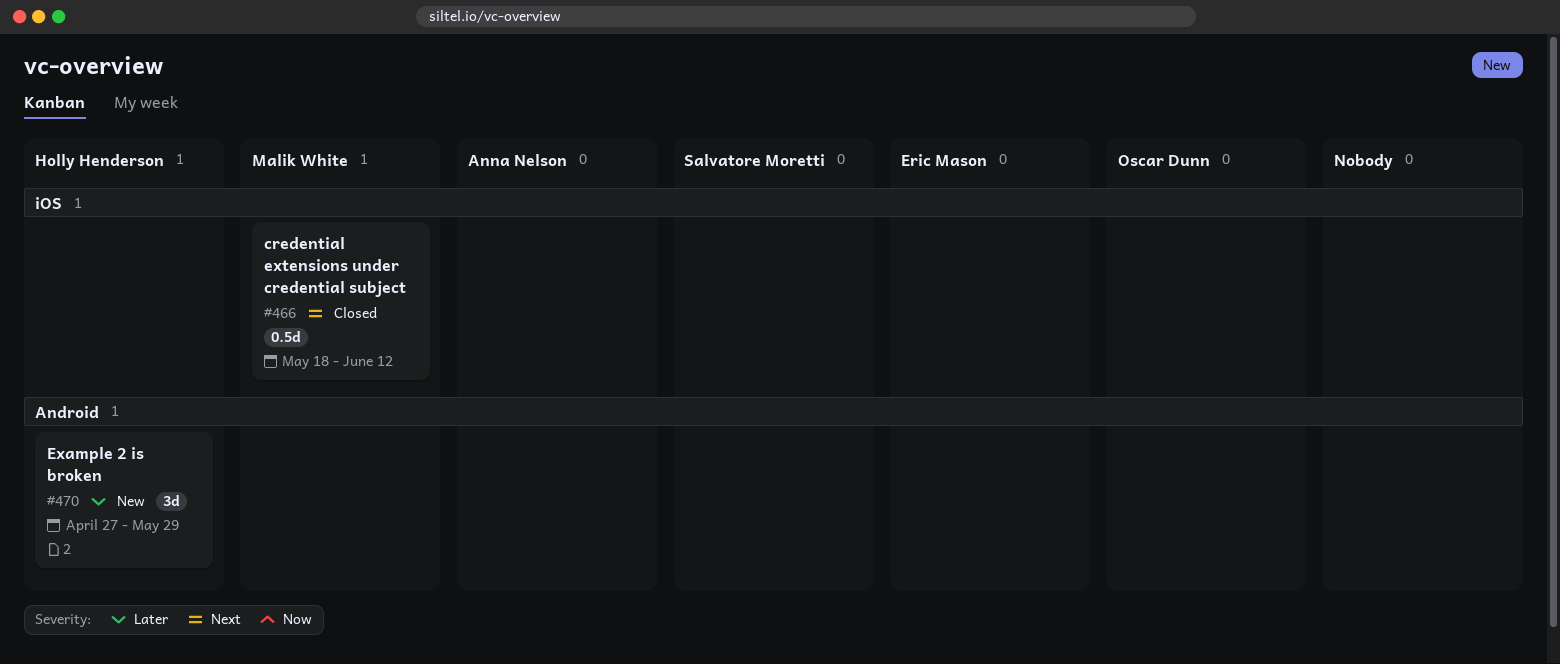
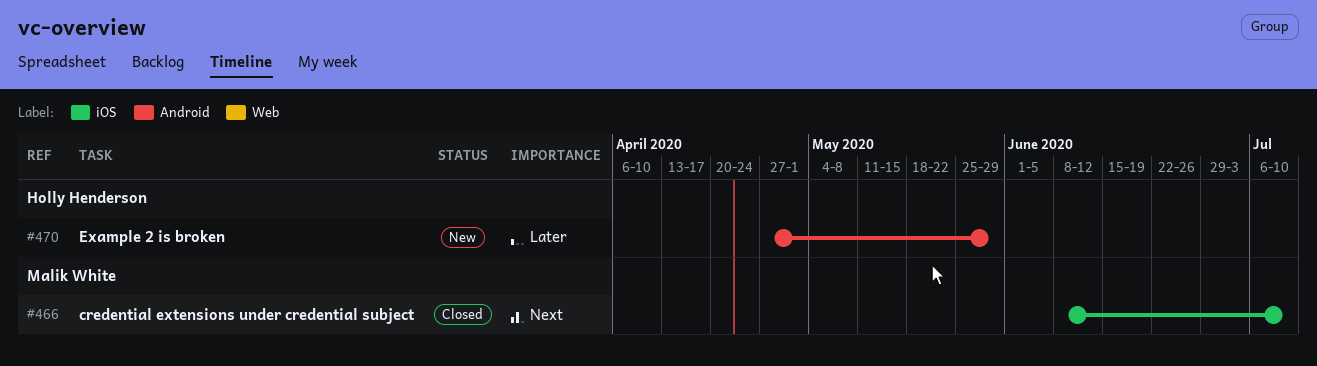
#466, start: May 18 -> Jun 8
#466, due: Jun 12 -> Jul 10

